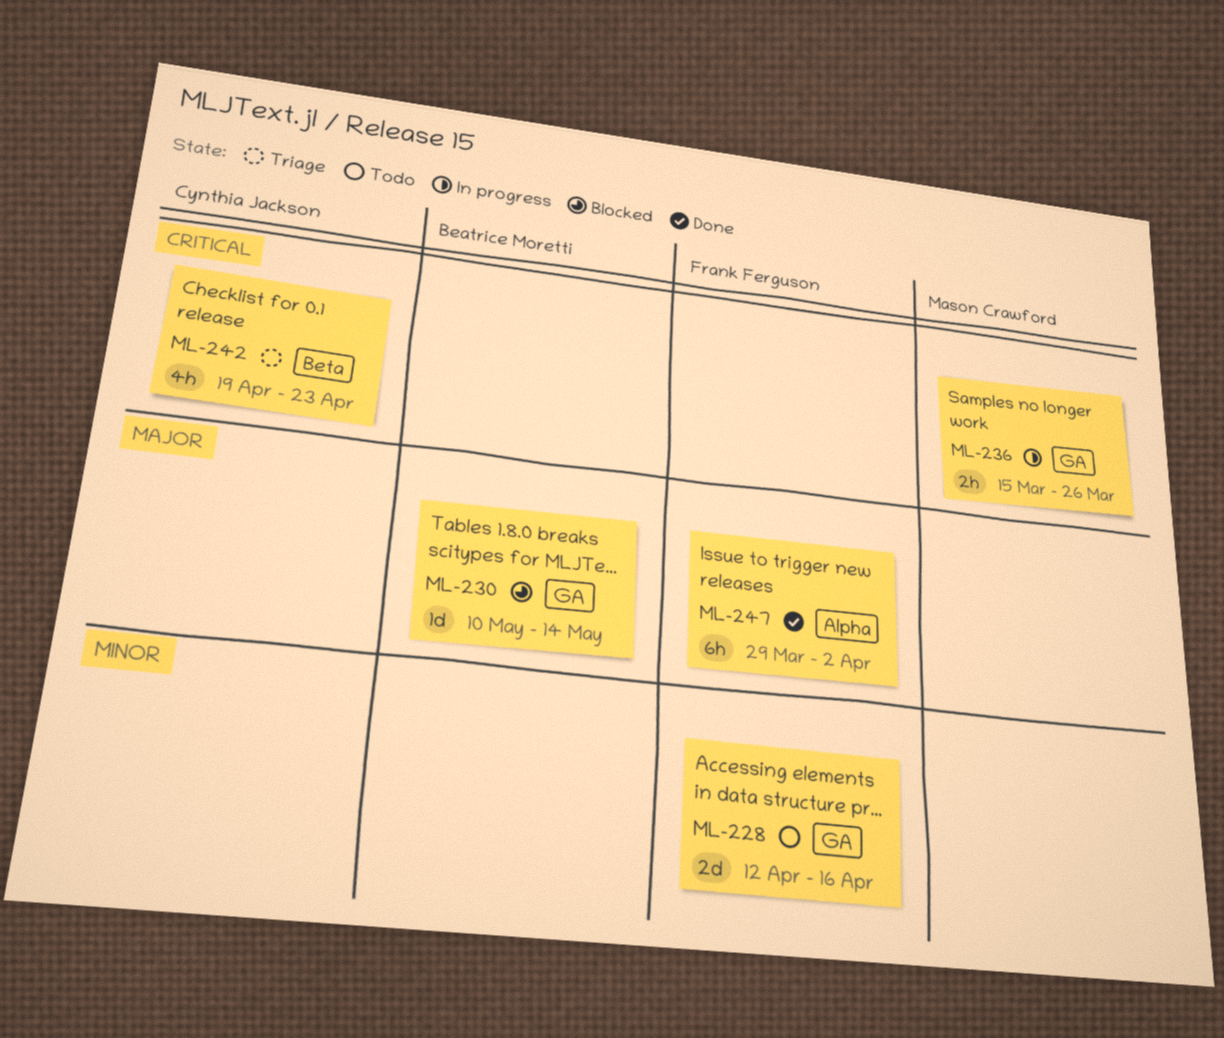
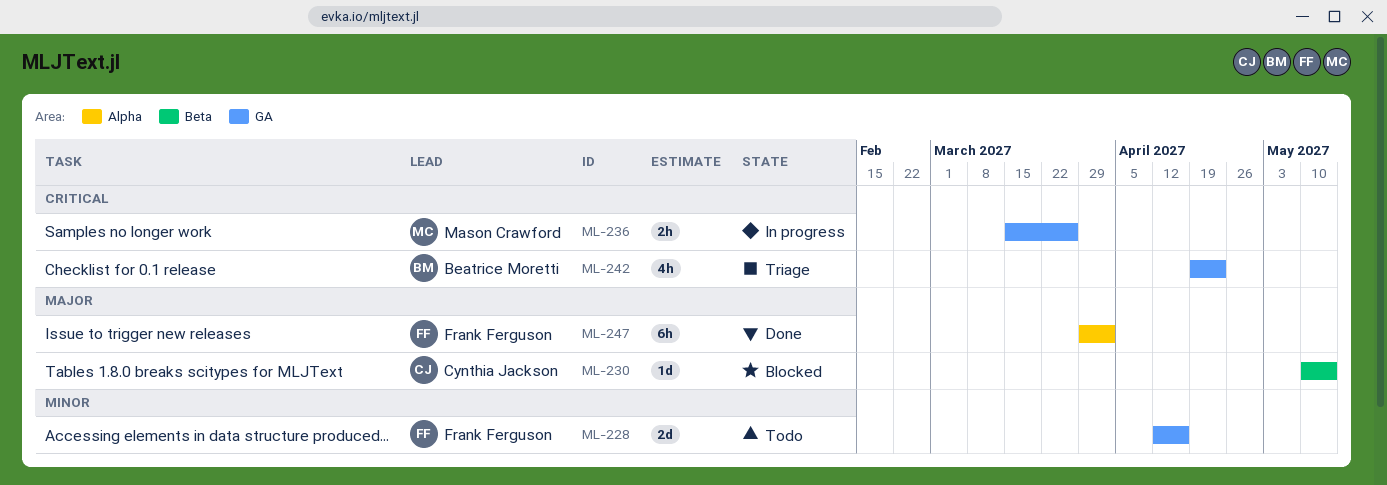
ML-230, owner: Beatrice Moretti -> Cynthia Jackson
ML-230, label: GA -> Beta
ML-242, owner: Cynthia Jackson -> Beatrice Moretti
ML-242, label: Beta -> GA

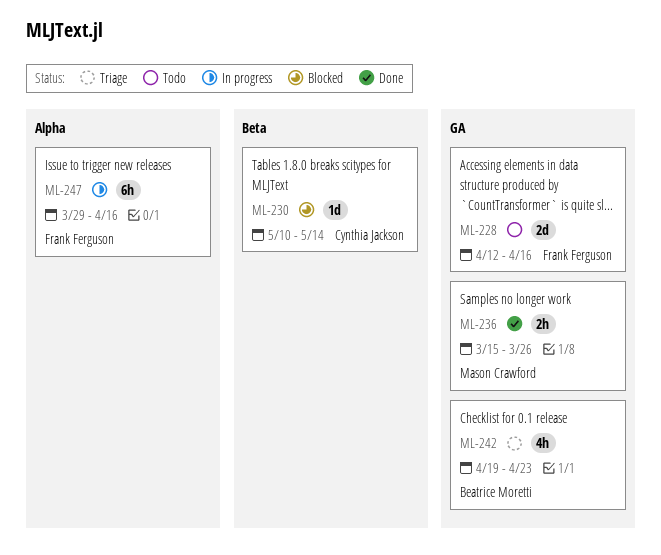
ML-236, status: In progress -> Done
ML-247, status: Done -> In progress
ML-247, due: Apr 2 -> Apr 16

